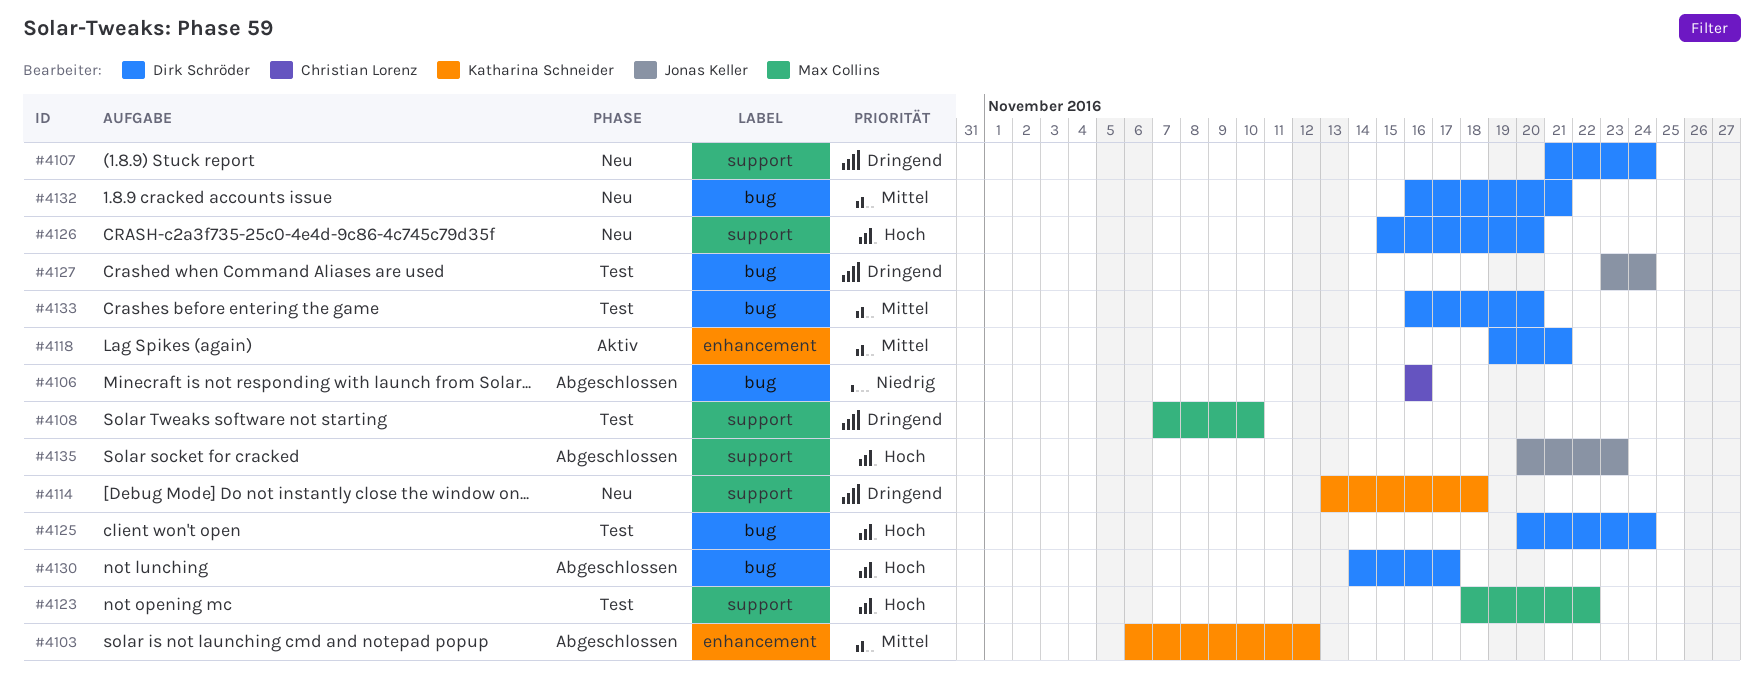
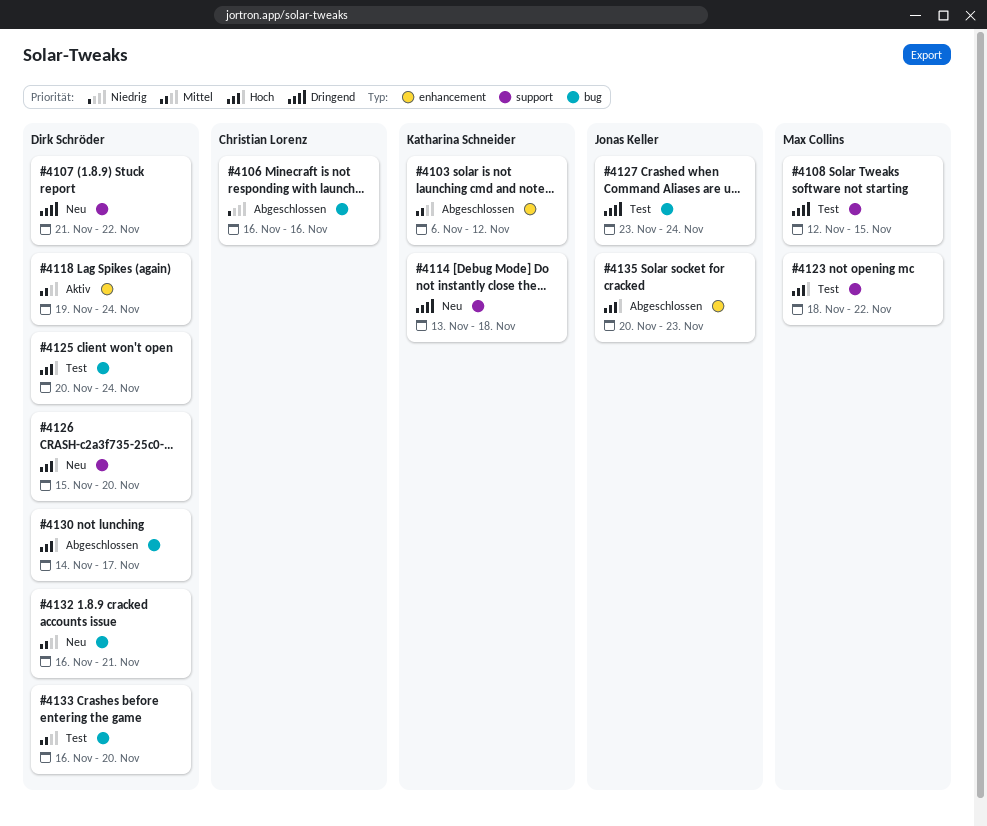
#4107, due: Nov 24 -> Nov 22
#4108, start: Nov 7 -> Nov 12
#4108, due: Nov 10 -> Nov 15
#4118, due: Nov 21 -> Nov 24
#4135, label: support -> enhancement

